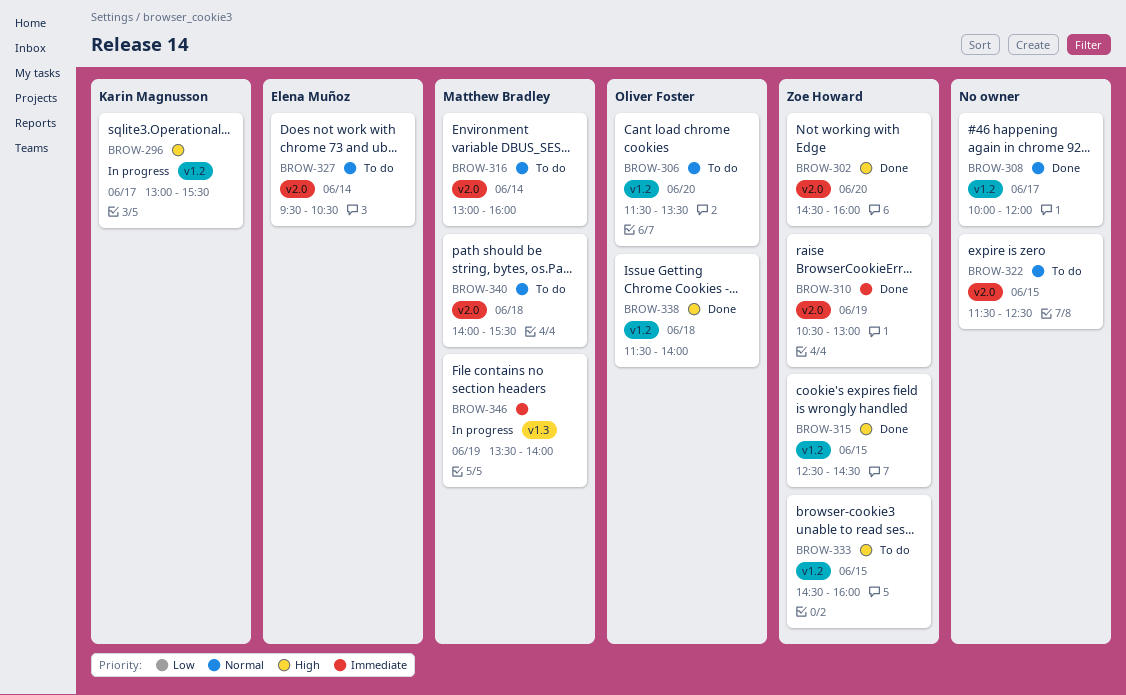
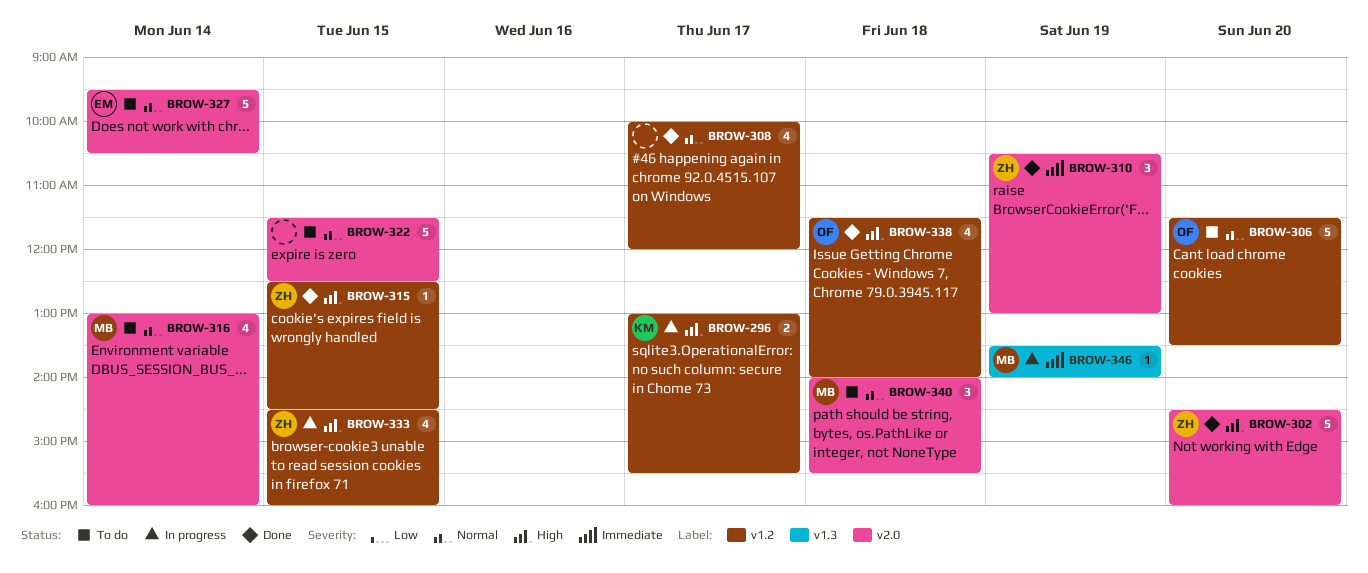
BROW-333, status: To do -> In progress

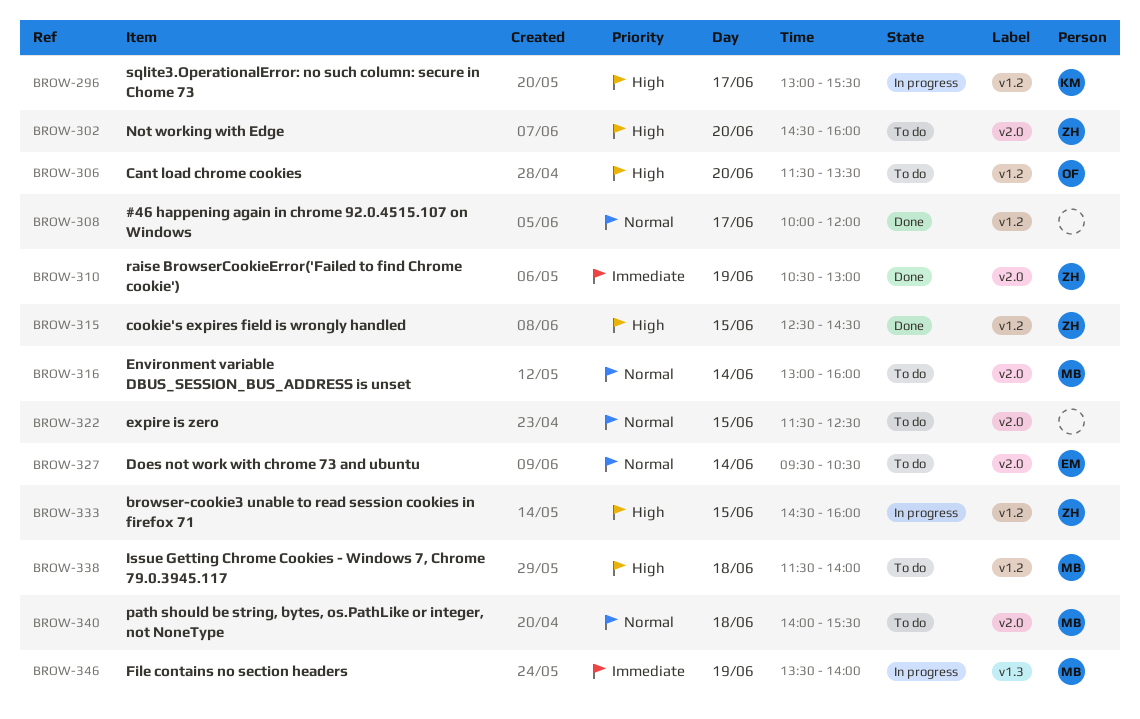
BROW-302, status: Done -> To do
BROW-306, priority: Normal -> High
BROW-338, status: Done -> To do
BROW-338, owner: OF -> MB

